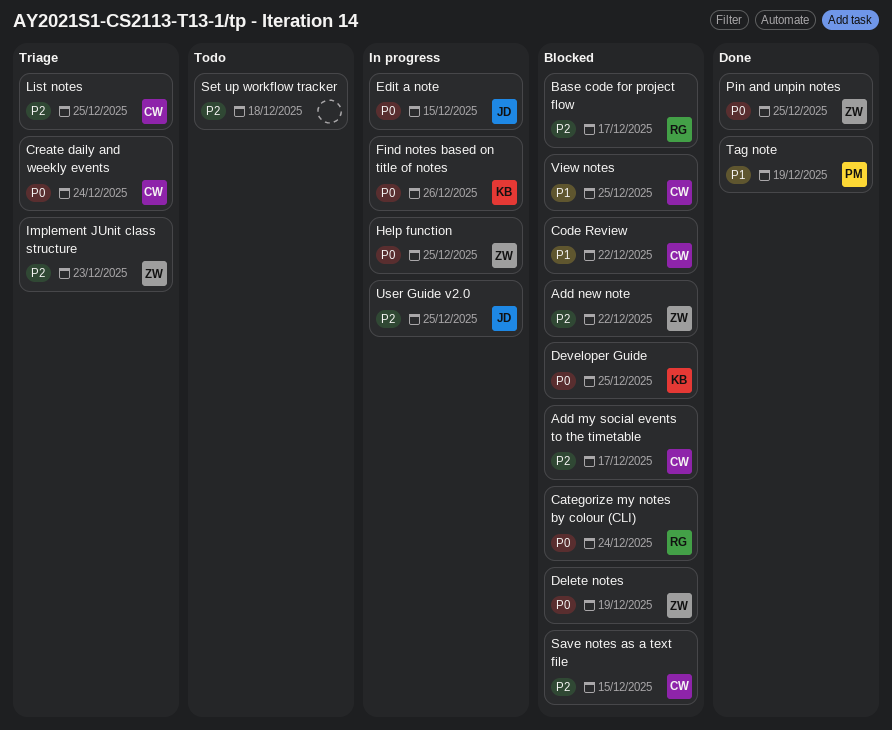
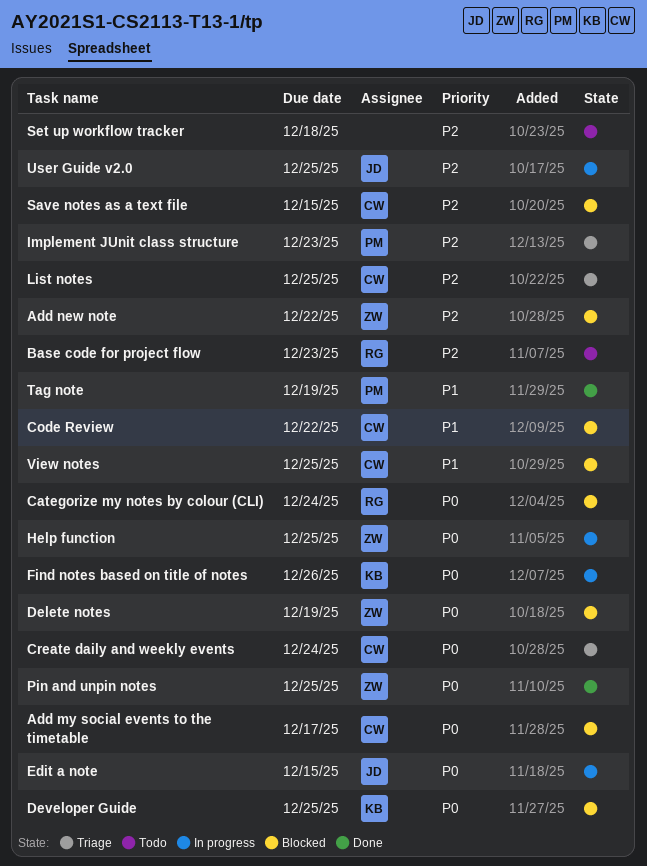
Add my social events to the timetable, priority: P2 -> P0
Base code for project flow, status: Blocked -> Todo
Base code for project flow, due: Dec 17 -> Dec 23
Implement JUnit class structure, owner: ZW -> PM

